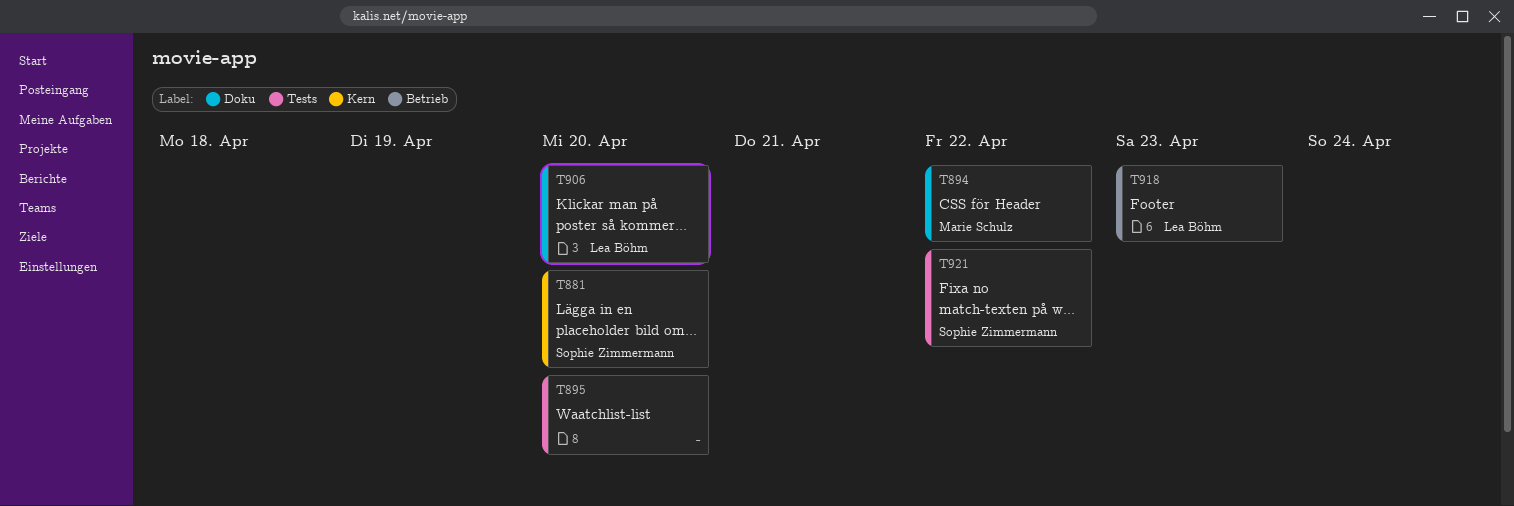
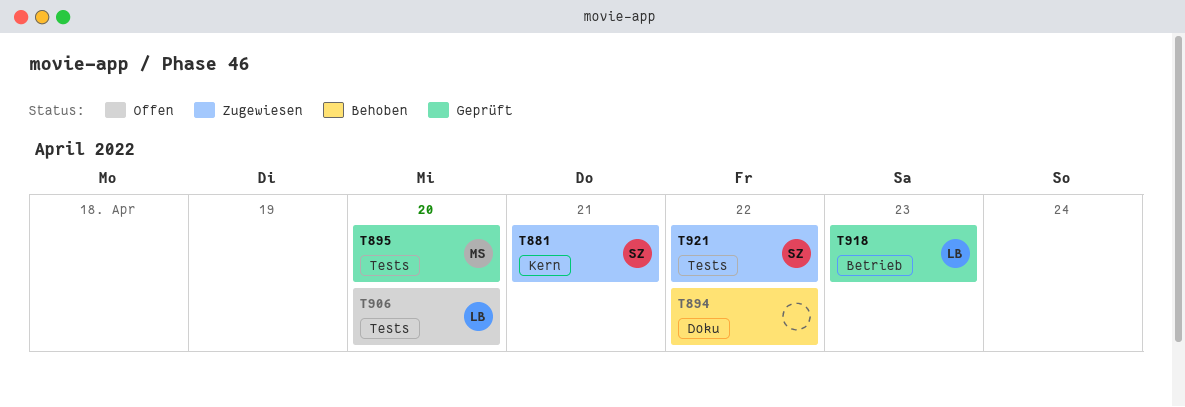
T881, due: Apr 20 -> Apr 21
T894, owner: Marie Schulz -> none
T895, owner: none -> Marie Schulz
T906, label: Doku -> Tests

